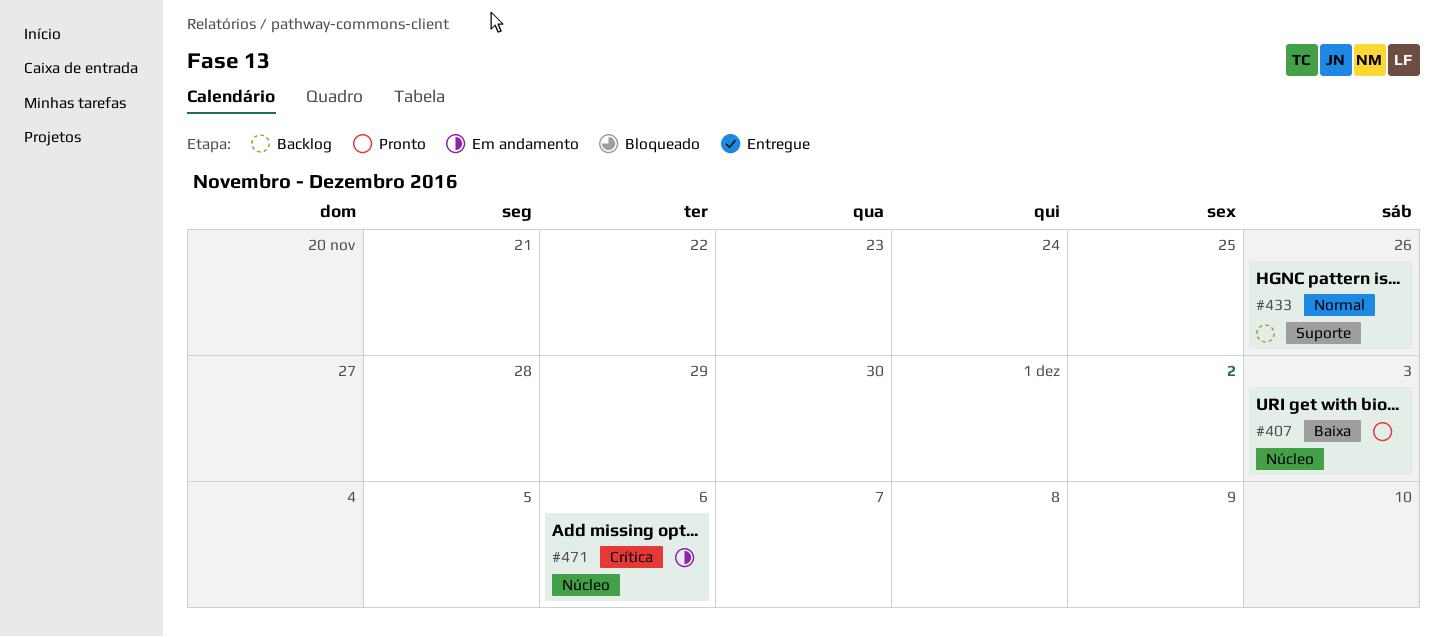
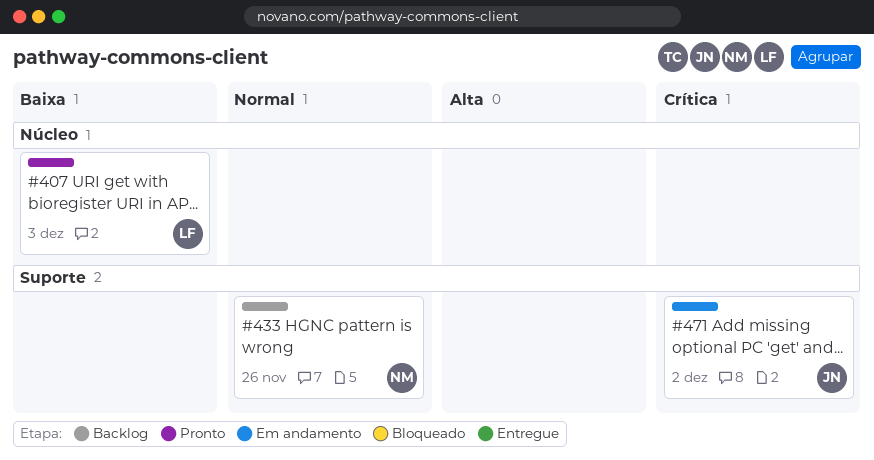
#471, label: Núcleo -> Suporte
#471, due: Dec 6 -> Dec 2

